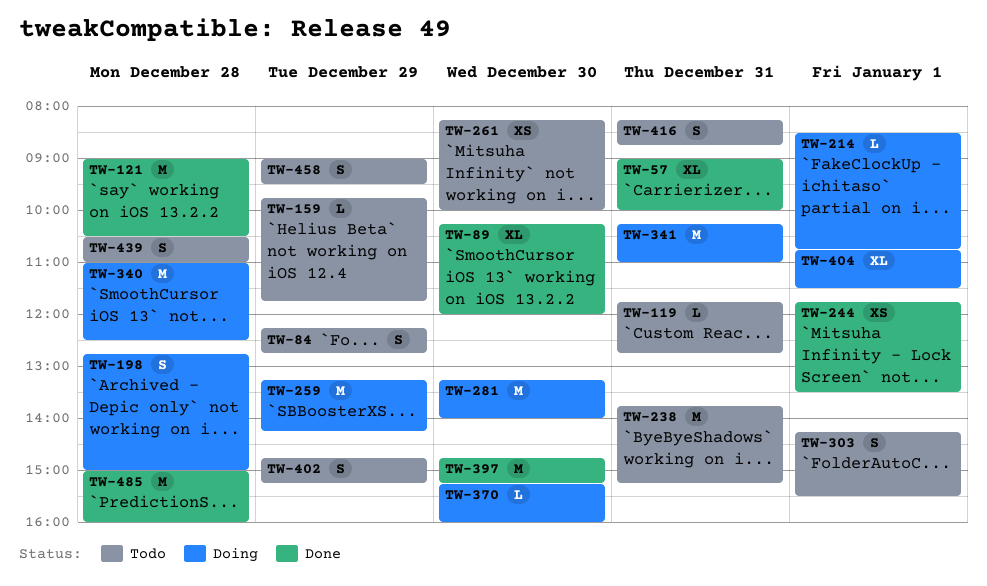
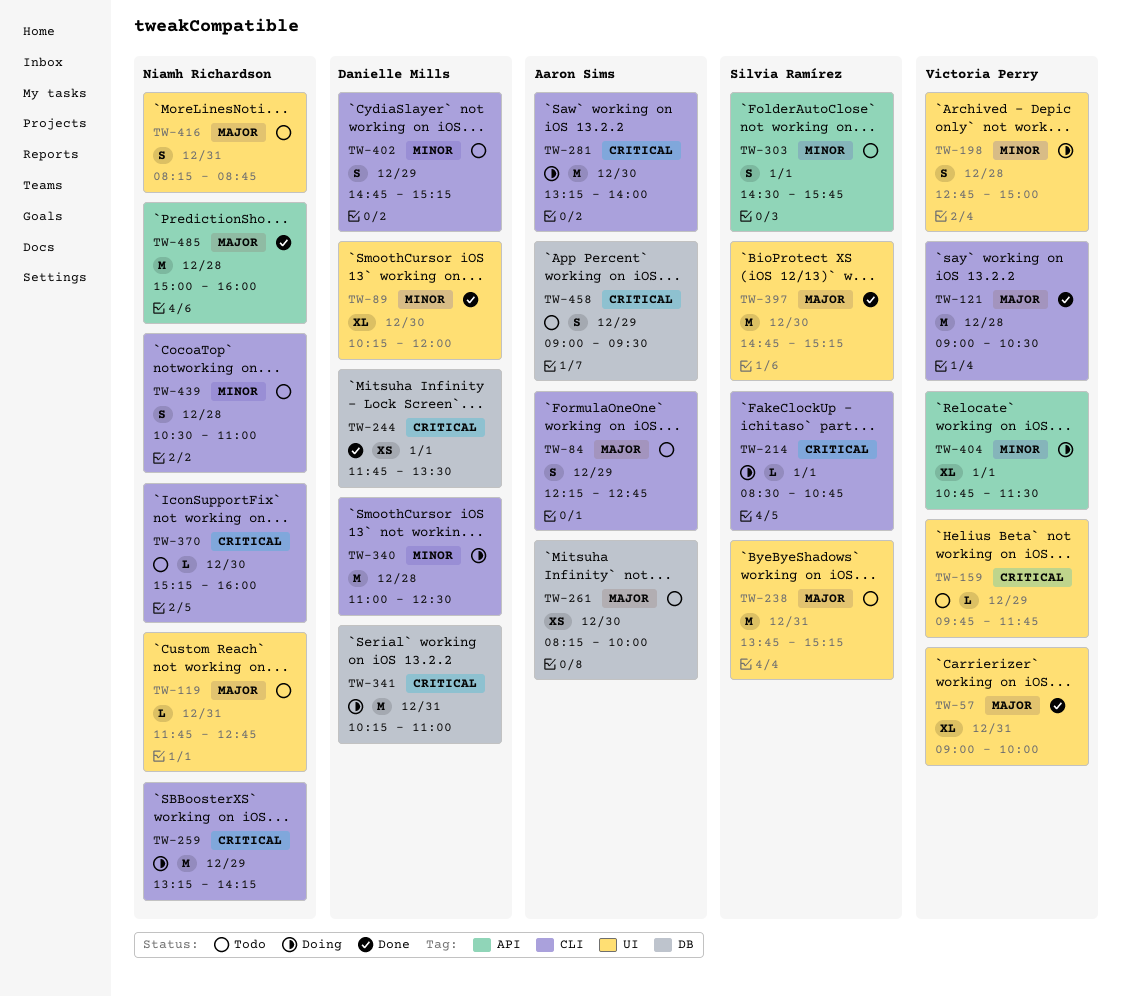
TW-303, begins: 14:15 -> 14:30
TW-303, ends: 15:30 -> 15:45
TW-370, status: Doing -> Todo

